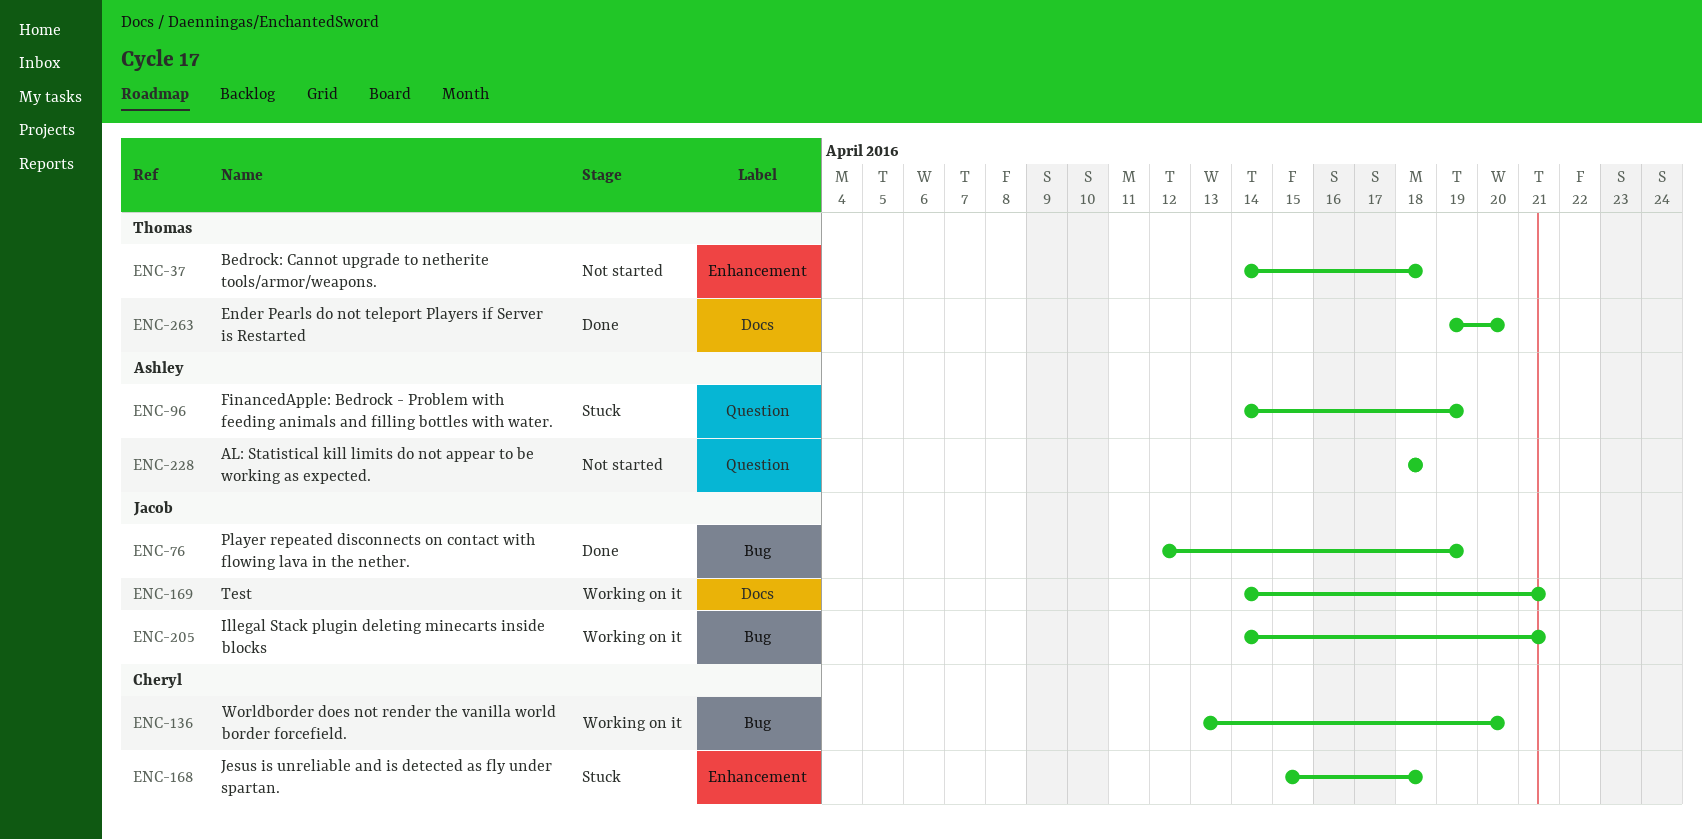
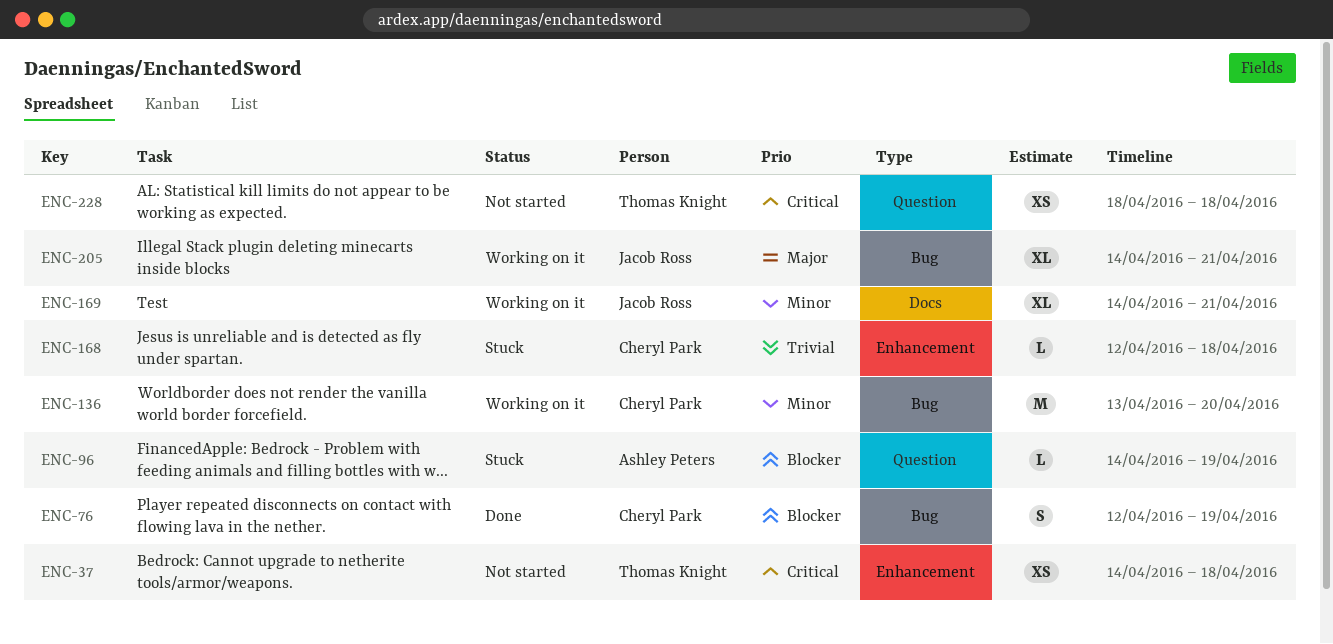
ENC-76, owner: Jacob Ross -> Cheryl Park
ENC-168, start: Apr 15 -> Apr 12
ENC-228, owner: Ashley Peters -> Thomas Knight
ENC-263: present -> none

